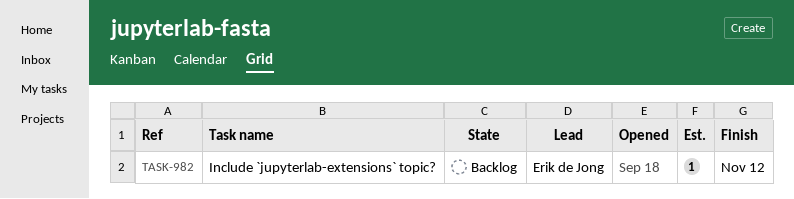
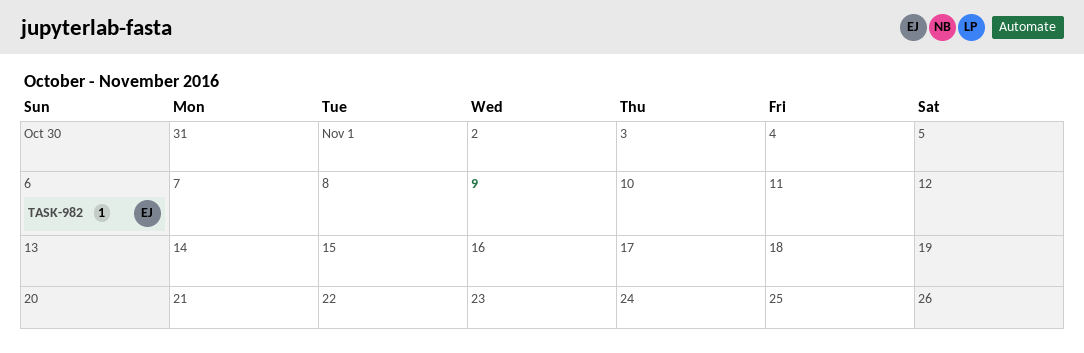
TASK-982, due: Nov 12 -> Nov 6

